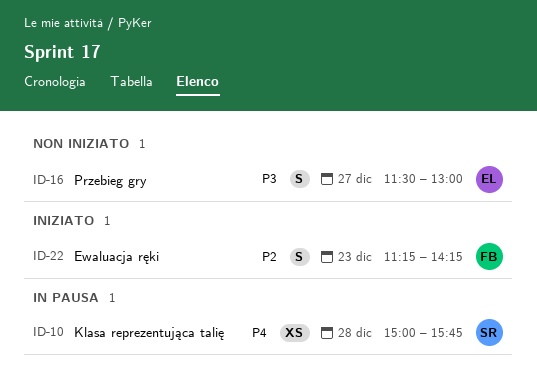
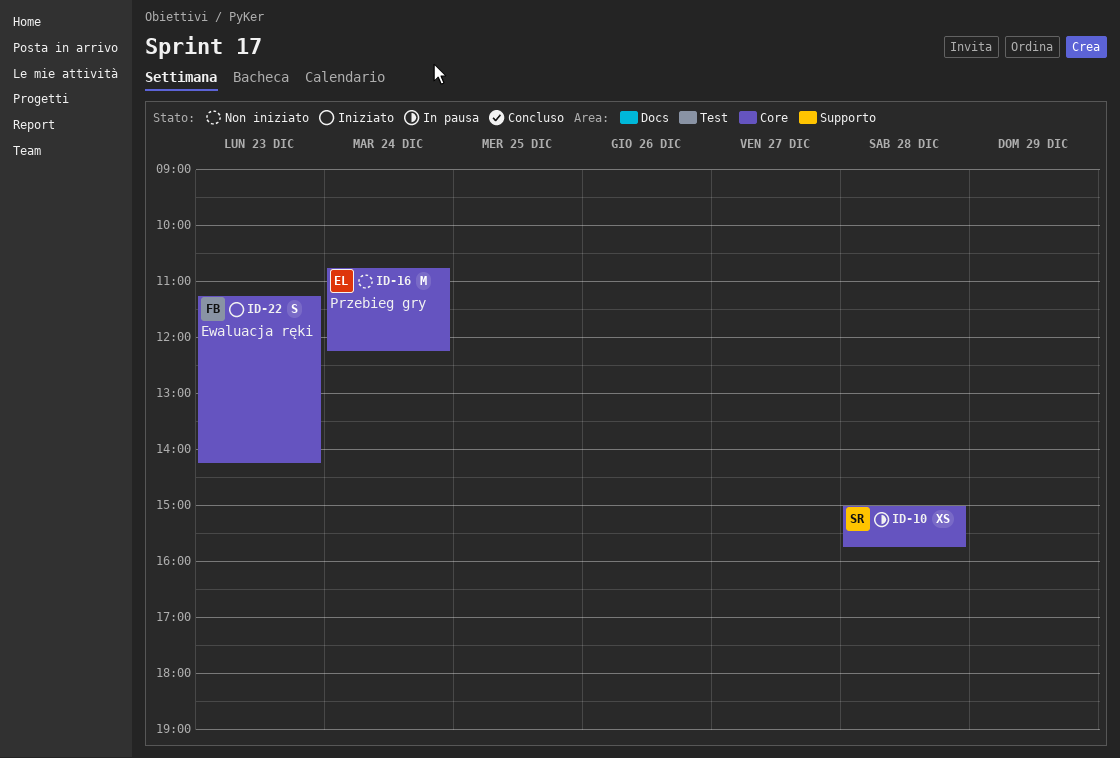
ID-16, estimate: S -> M
ID-16, day: Dec 27 -> Dec 24
ID-16, begins: 11:30 -> 10:45
ID-16, ends: 13:00 -> 12:15

